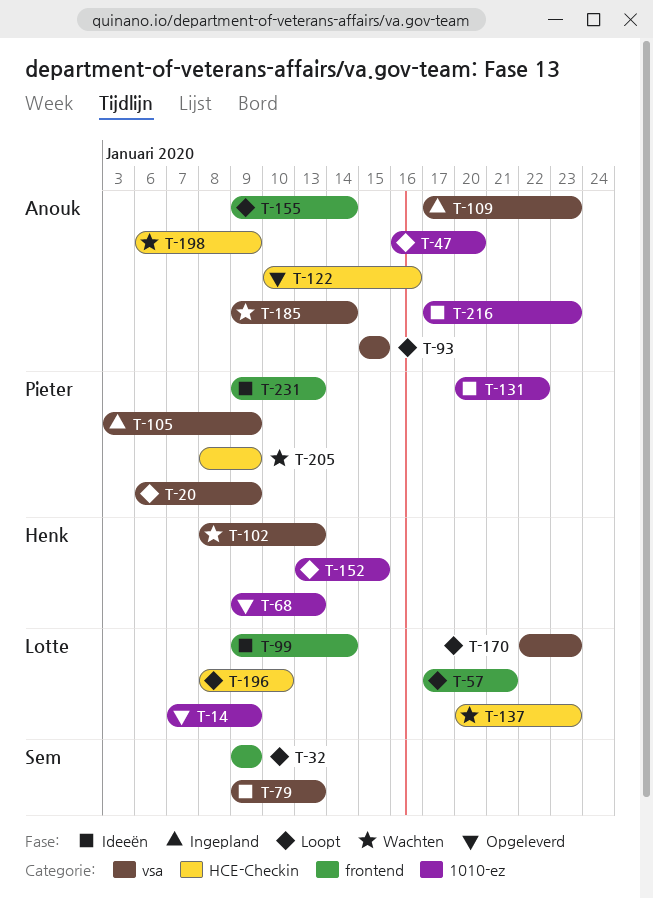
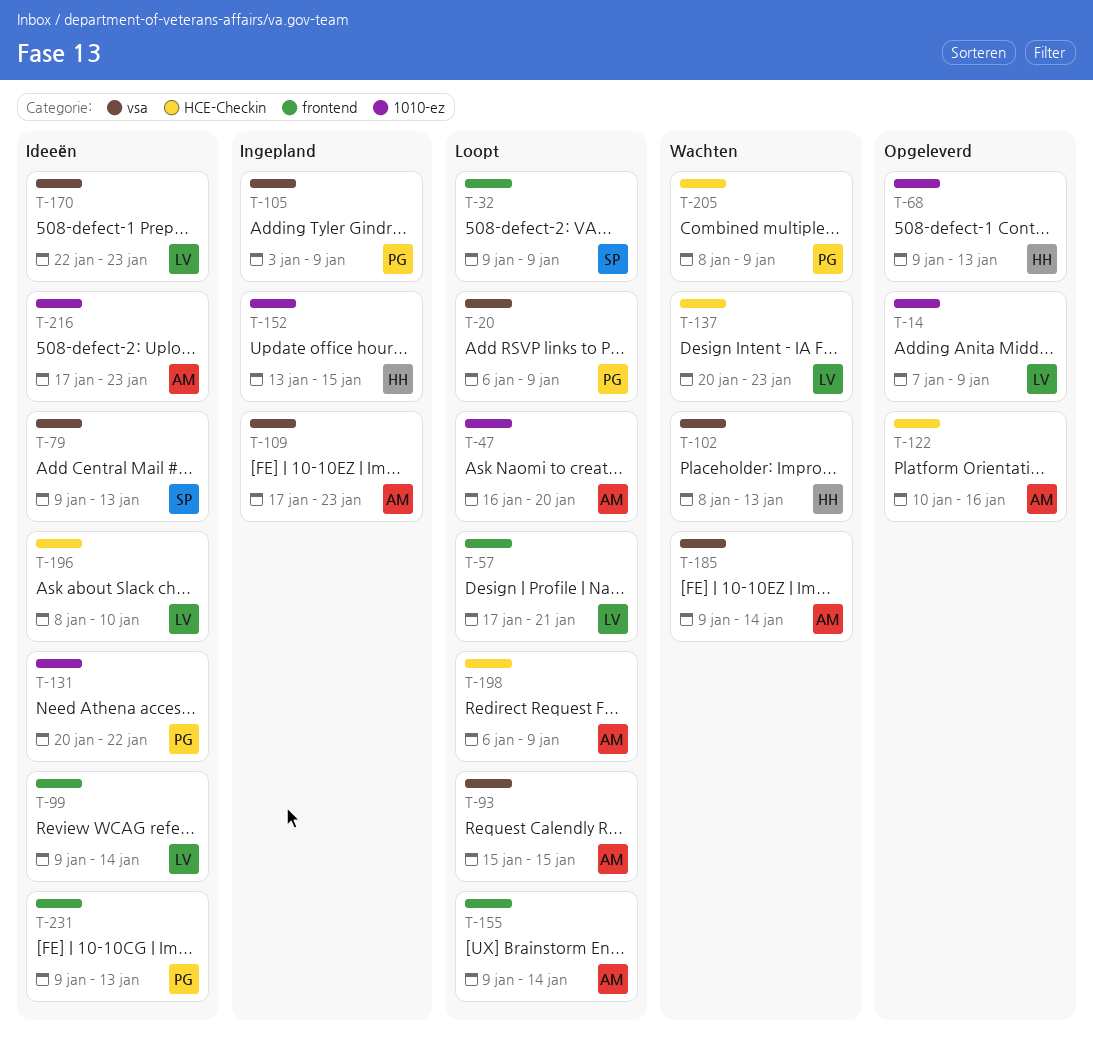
T-152, status: Loopt -> Ingepland
T-170, status: Loopt -> Ideeën
T-196, status: Loopt -> Ideeën
T-198, status: Wachten -> Loopt

